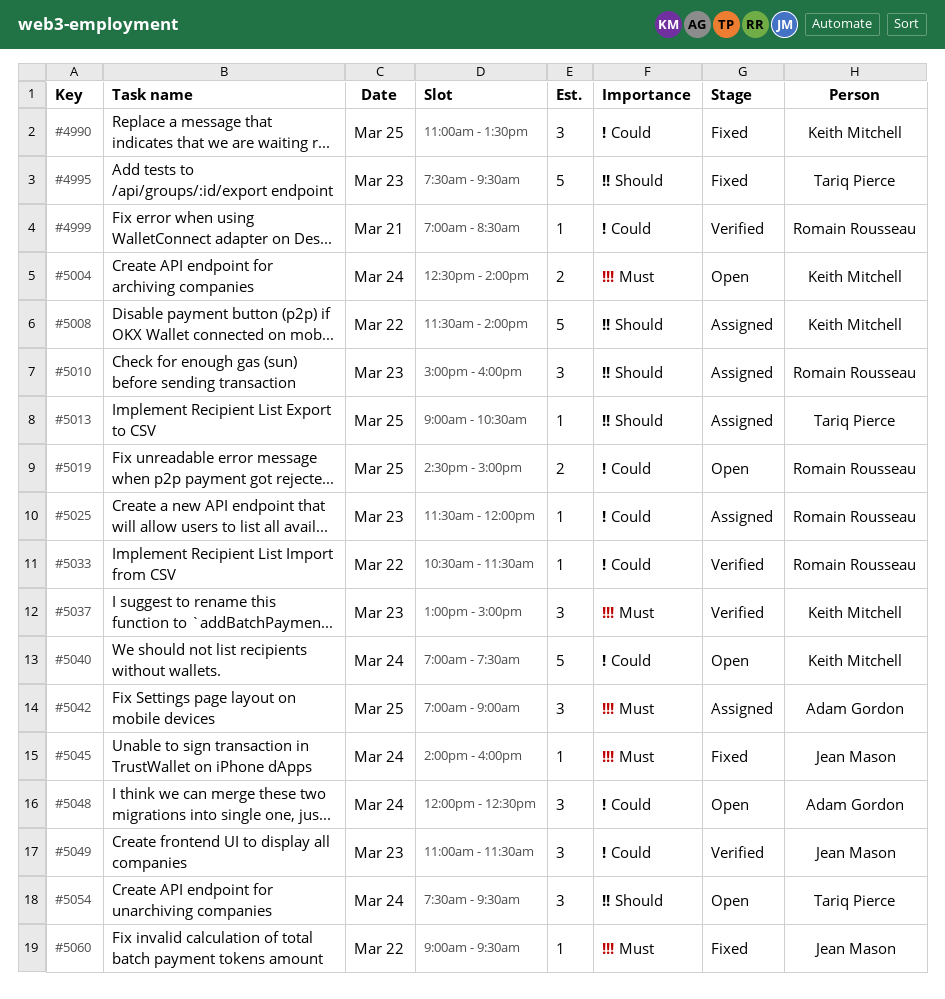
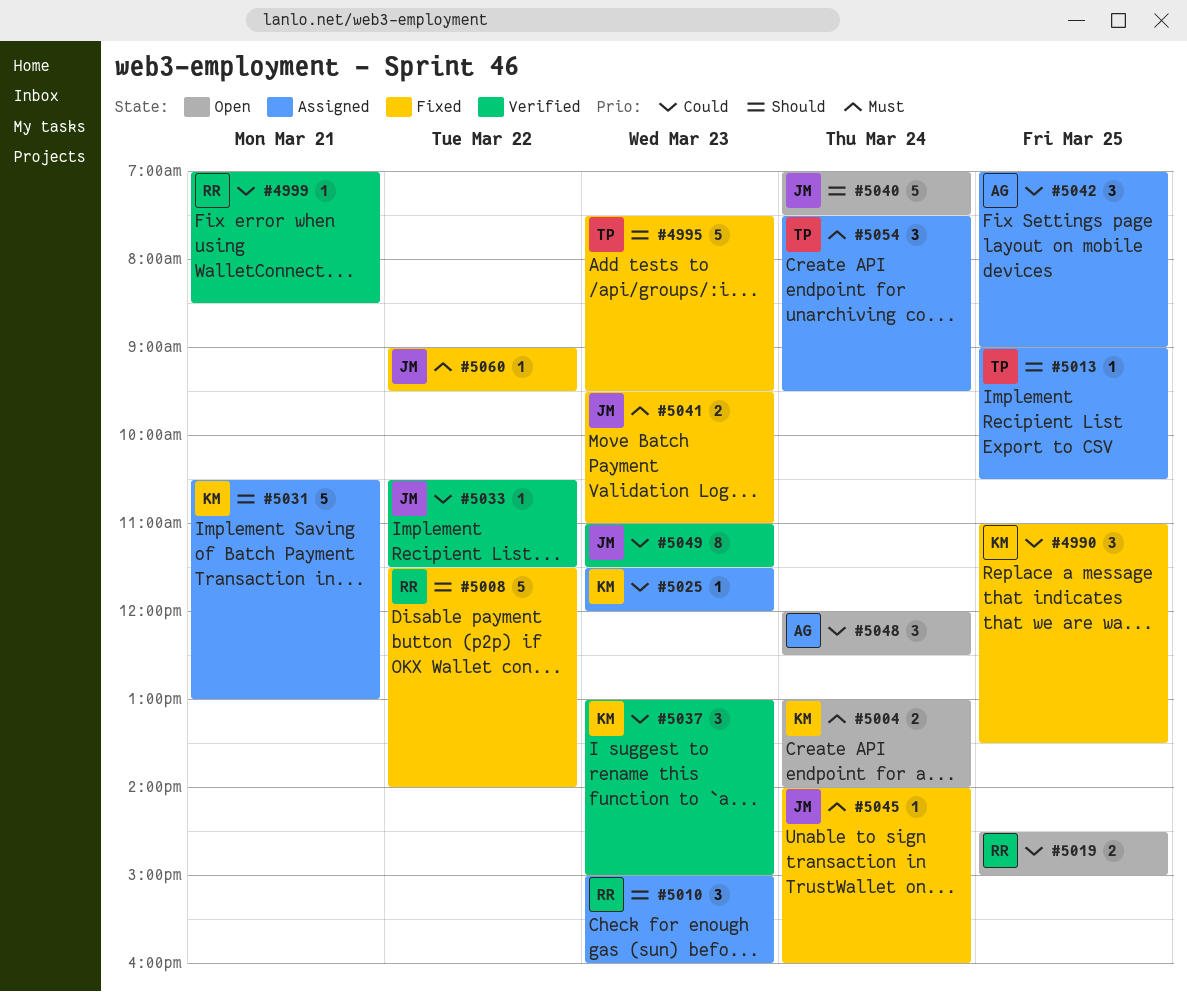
#5004, begins: 12:30 -> 13:00
#5008, status: Assigned -> Fixed
#5008, owner: Keith Mitchell -> Romain Rousseau
#5025, owner: Romain Rousseau -> Keith Mitchell
#5031: none -> present
#5033, owner: Romain Rousseau -> Jean Mason
#5037, priority: Must -> Could
#5040, owner: Keith Mitchell -> Jean Mason
#5040, priority: Could -> Should
#5041: none -> present
#5042, priority: Must -> Could
#5049, estimate: 3 -> 8
#5054, status: Open -> Assigned
#5054, priority: Should -> Must

